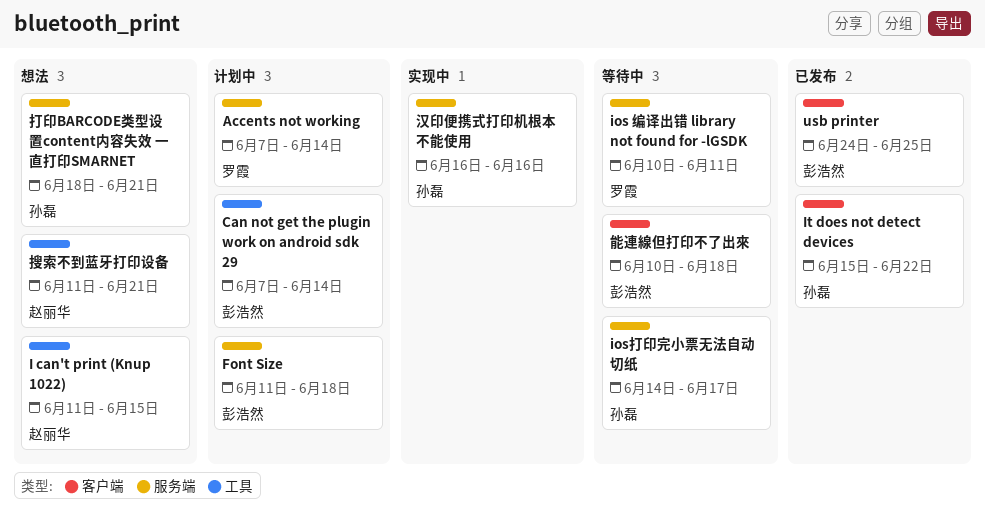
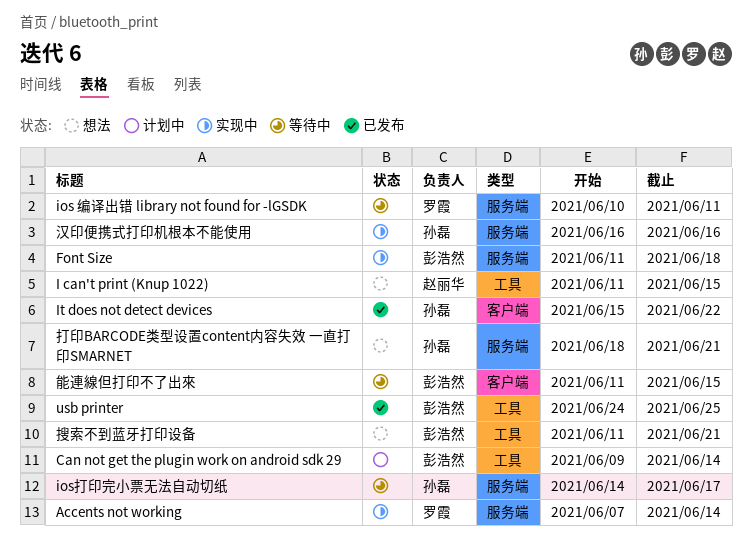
Accents not working, status: 计划中 -> 实现中
Can not get the plugin work on android sdk 29, start: Jun 7 -> Jun 9
Font Size, status: 计划中 -> 实现中
usb printer, label: 客户端 -> 工具
搜索不到蓝牙打印设备, owner: 赵丽华 -> 彭浩然
能連線但打印不了出來, start: Jun 10 -> Jun 11
能連線但打印不了出來, due: Jun 18 -> Jun 15

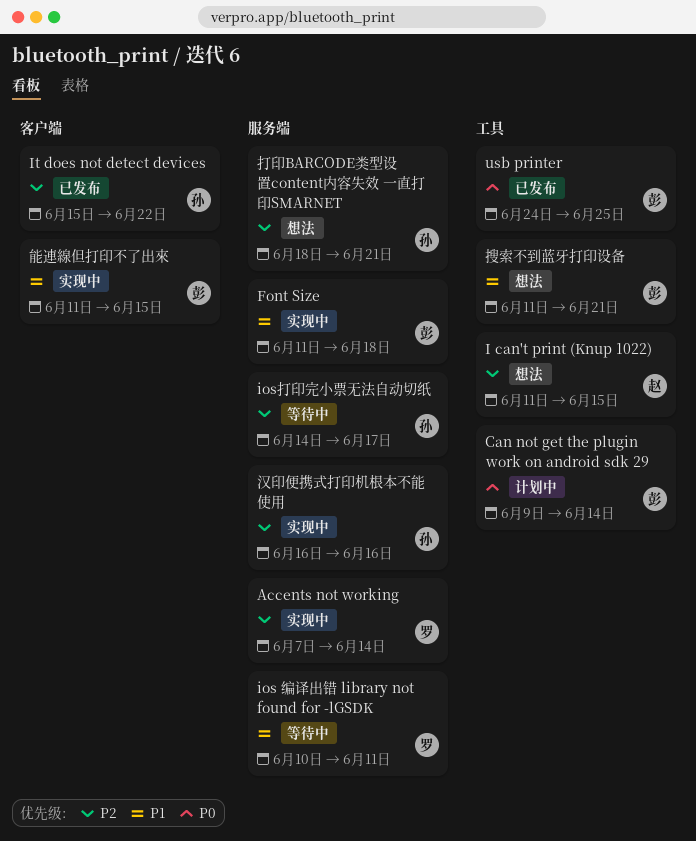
能連線但打印不了出來, status: 等待中 -> 实现中

